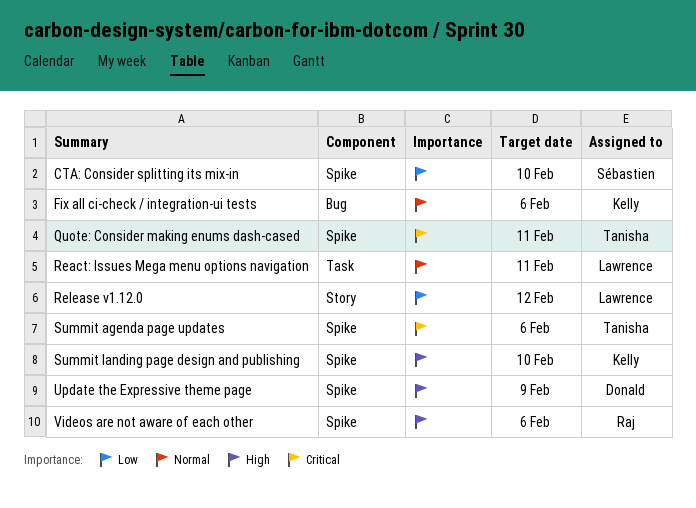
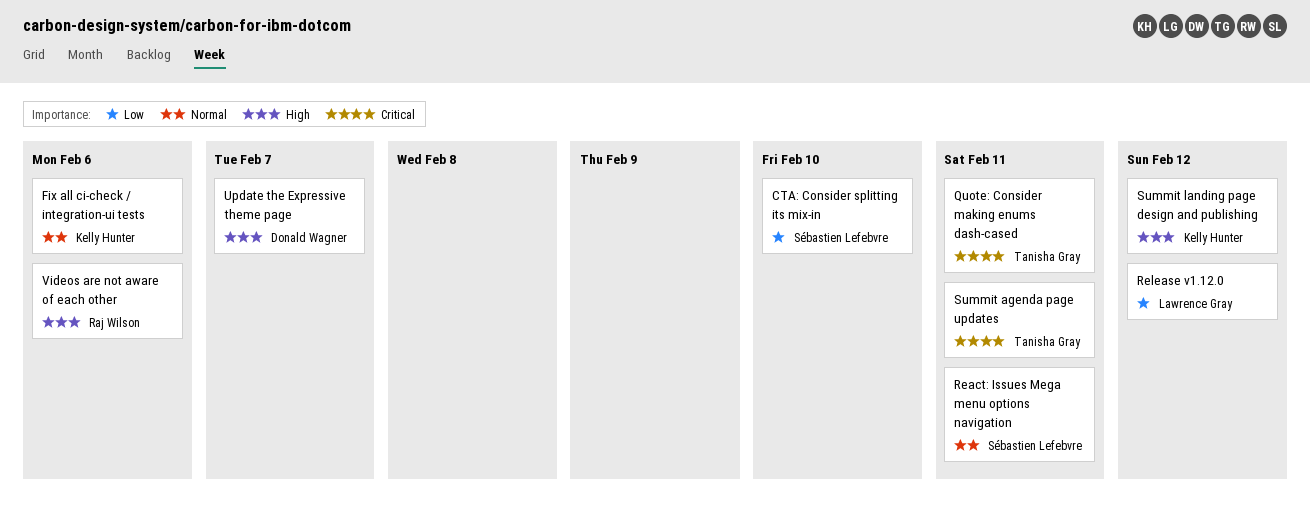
React: Issues Mega menu options navigation, owner: Lawrence Gray -> Sébastien Lefebvre
Summit agenda page updates, due: Feb 6 -> Feb 11
Summit landing page design and publishing, due: Feb 10 -> Feb 12
Update the Expressive theme page, due: Feb 9 -> Feb 7

